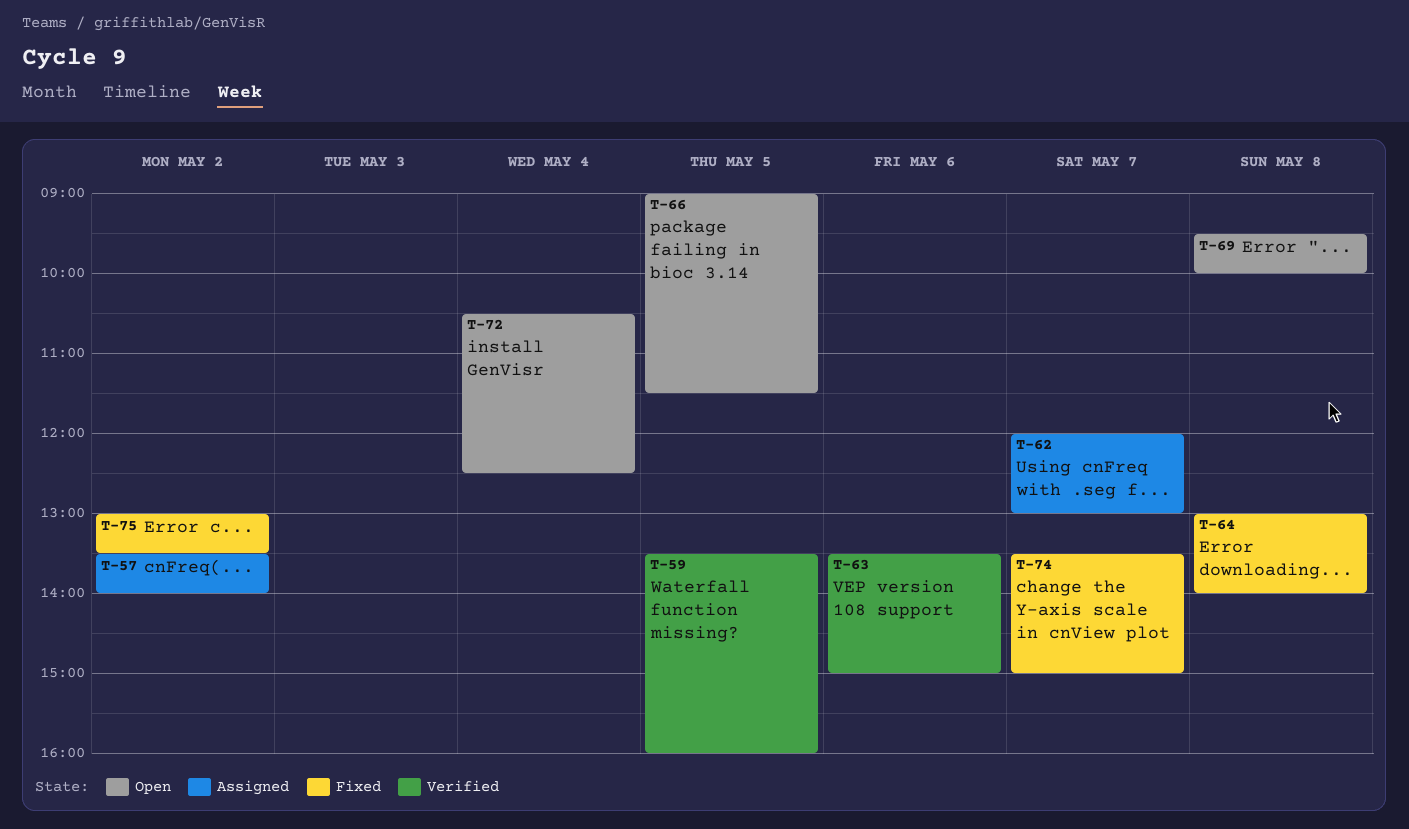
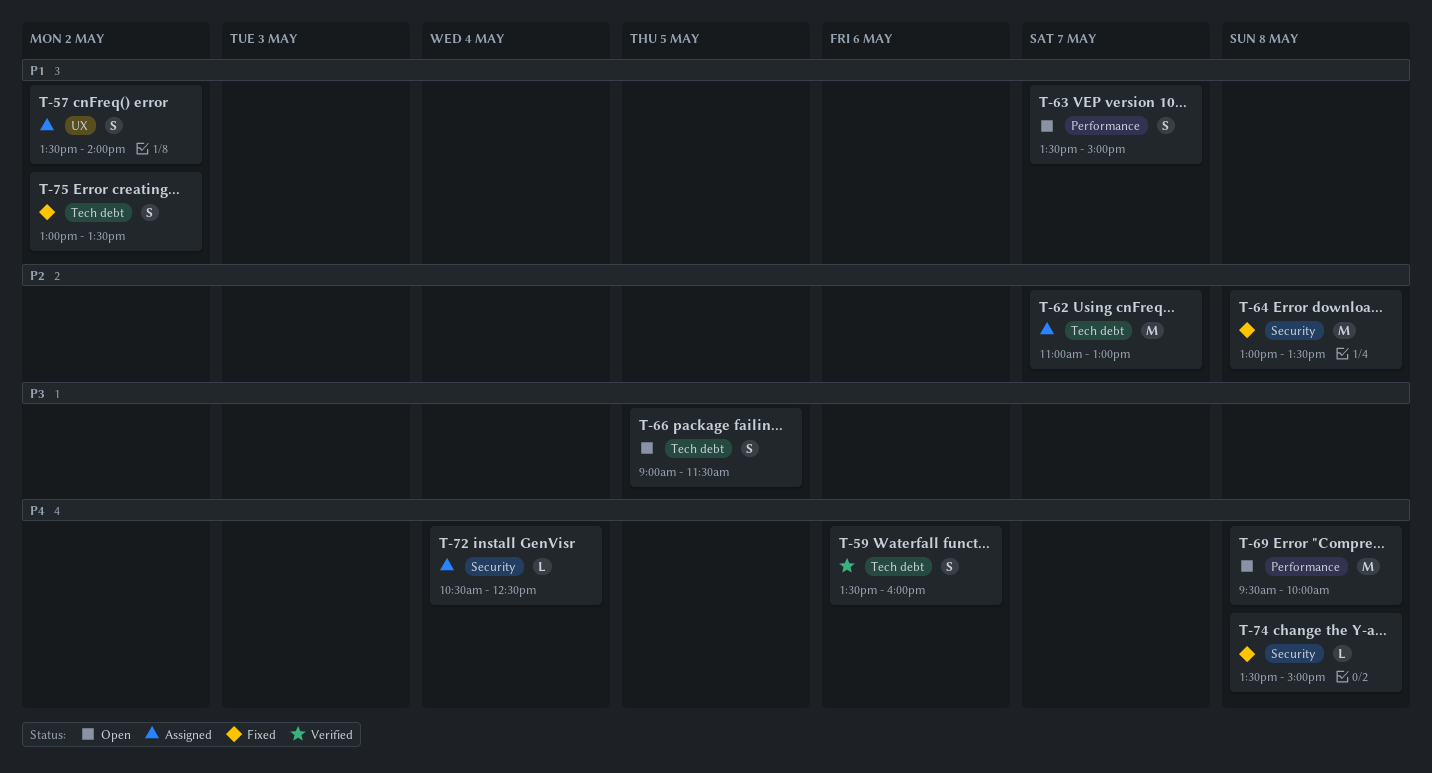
T-59, day: May 5 -> May 6
T-62, begins: 12:00 -> 11:00
T-63, status: Verified -> Open
T-63, day: May 6 -> May 7
T-64, ends: 14:00 -> 13:30
T-72, status: Open -> Assigned
T-74, day: May 7 -> May 8

